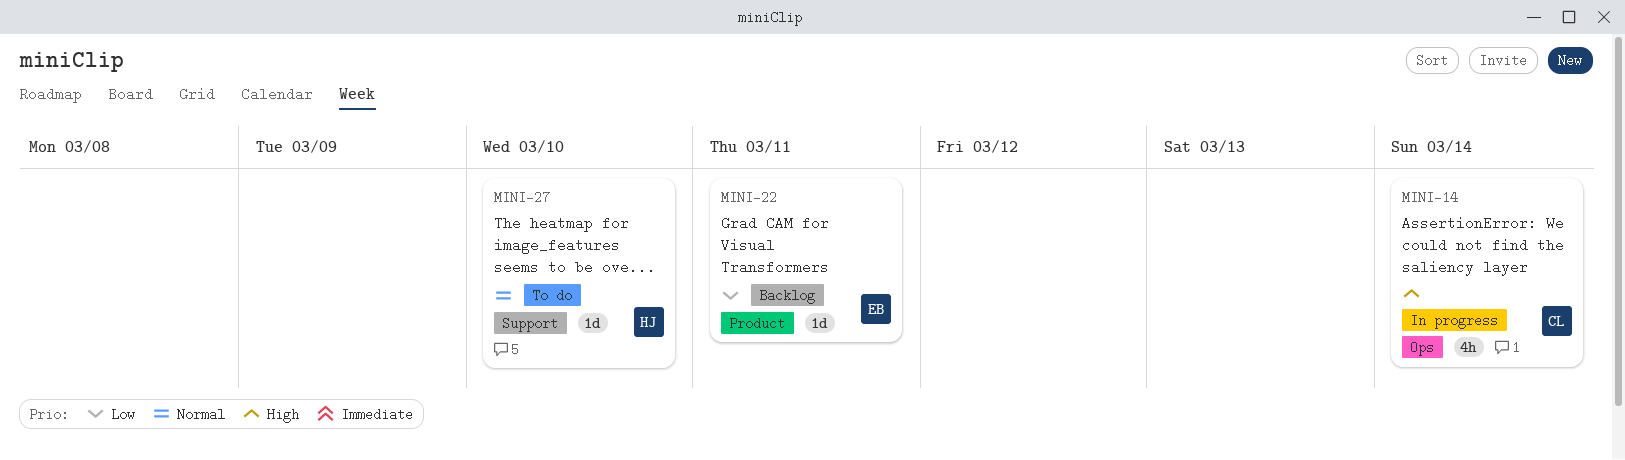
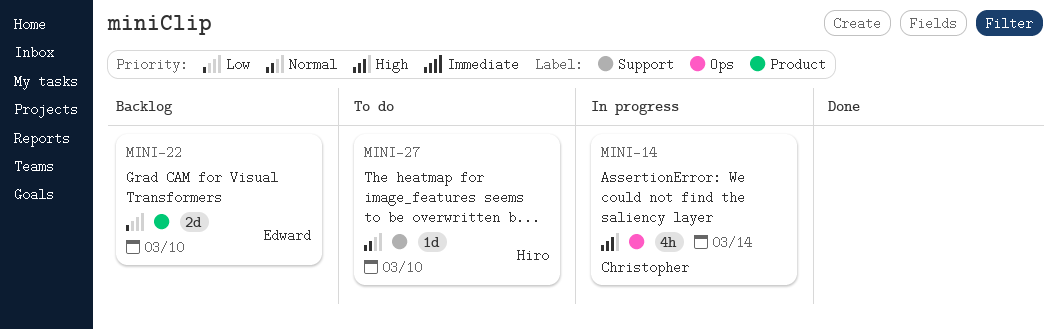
MINI-22, estimate: 1d -> 2d
MINI-22, due: Mar 11 -> Mar 10

